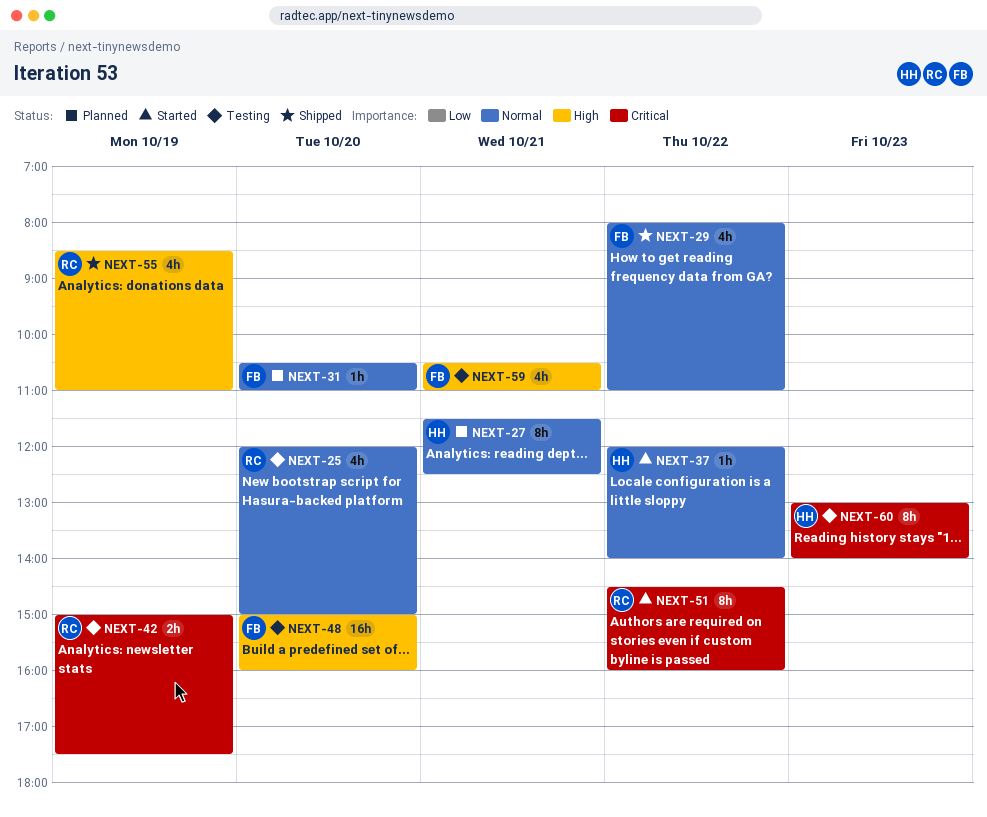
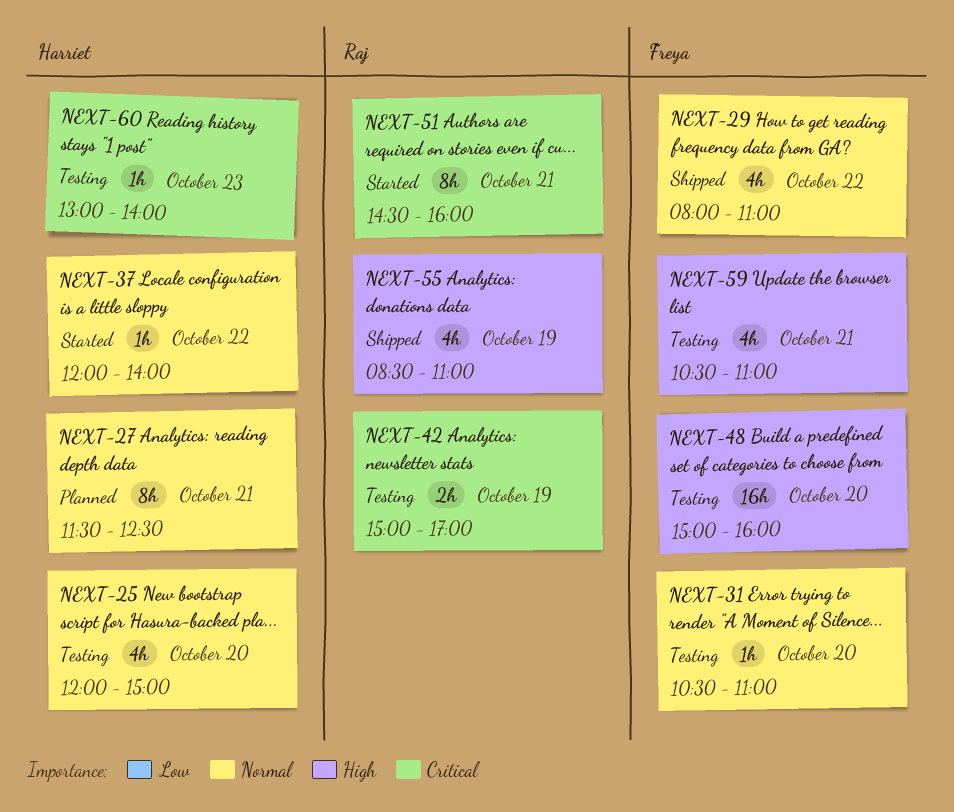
NEXT-25, owner: Raj -> Harriet
NEXT-31, status: Planned -> Testing
NEXT-42, ends: 17:30 -> 17:00
NEXT-51, day: Oct 22 -> Oct 21
NEXT-60, estimate: 8h -> 1h

